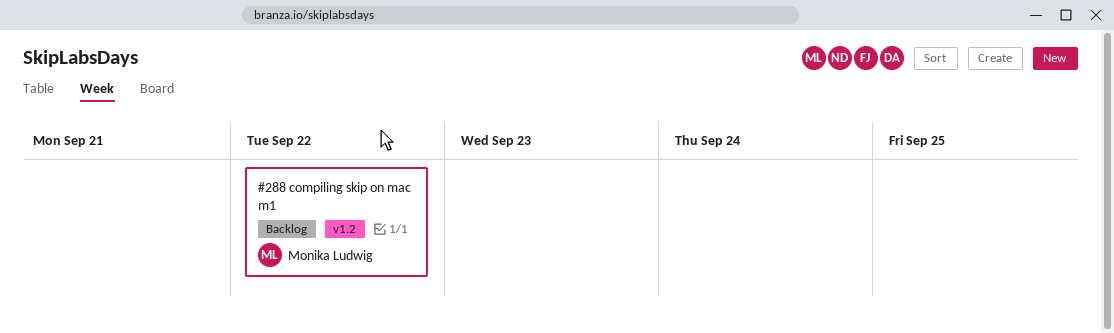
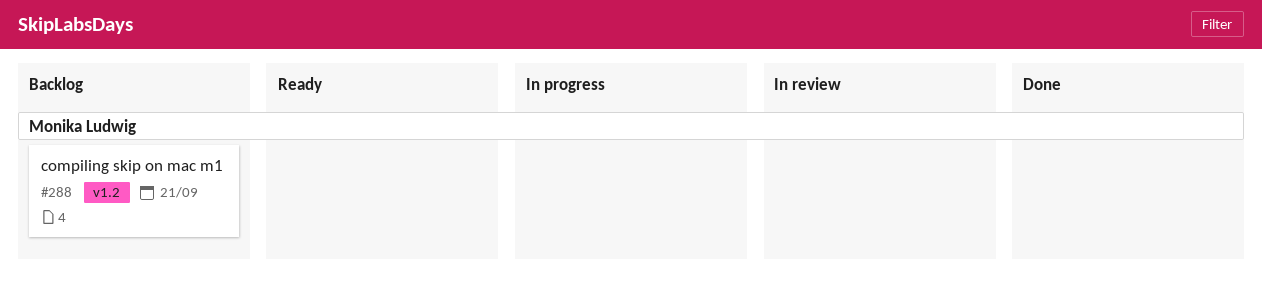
#288, due: Sep 22 -> Sep 21

